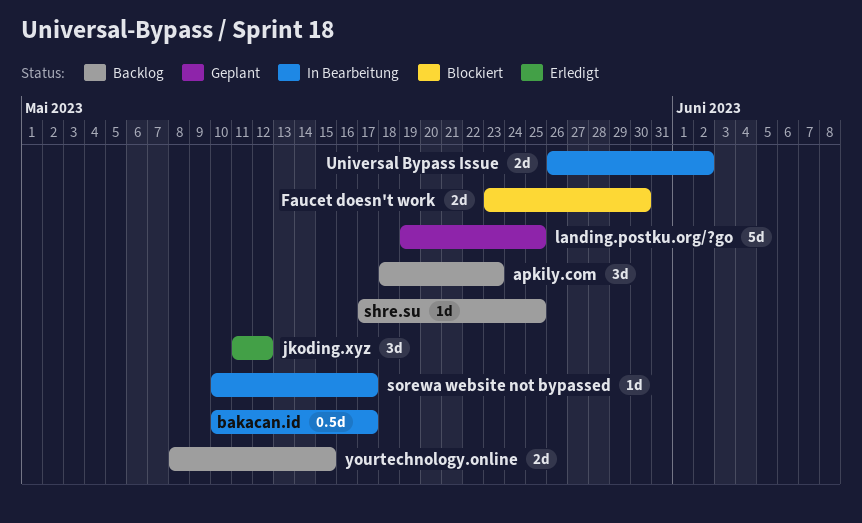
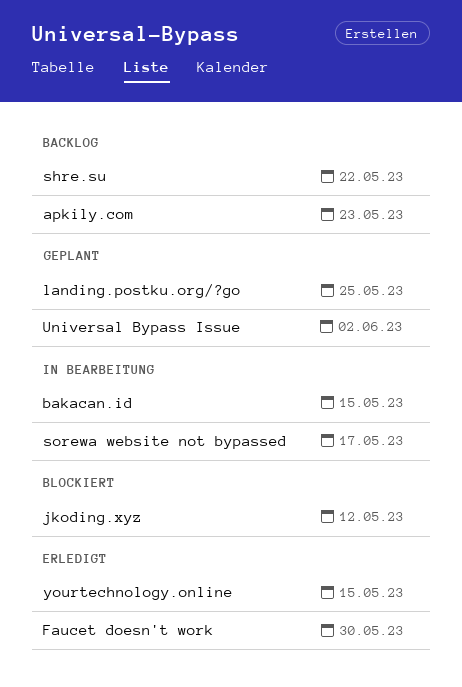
bakacan.id, due: May 17 -> May 15
Faucet doesn't work, status: Blockiert -> Erledigt
jkoding.xyz, status: Erledigt -> Blockiert
shre.su, due: May 25 -> May 22
Universal Bypass Issue, status: In Bearbeitung -> Geplant
yourtechnology.online, status: Backlog -> Erledigt

